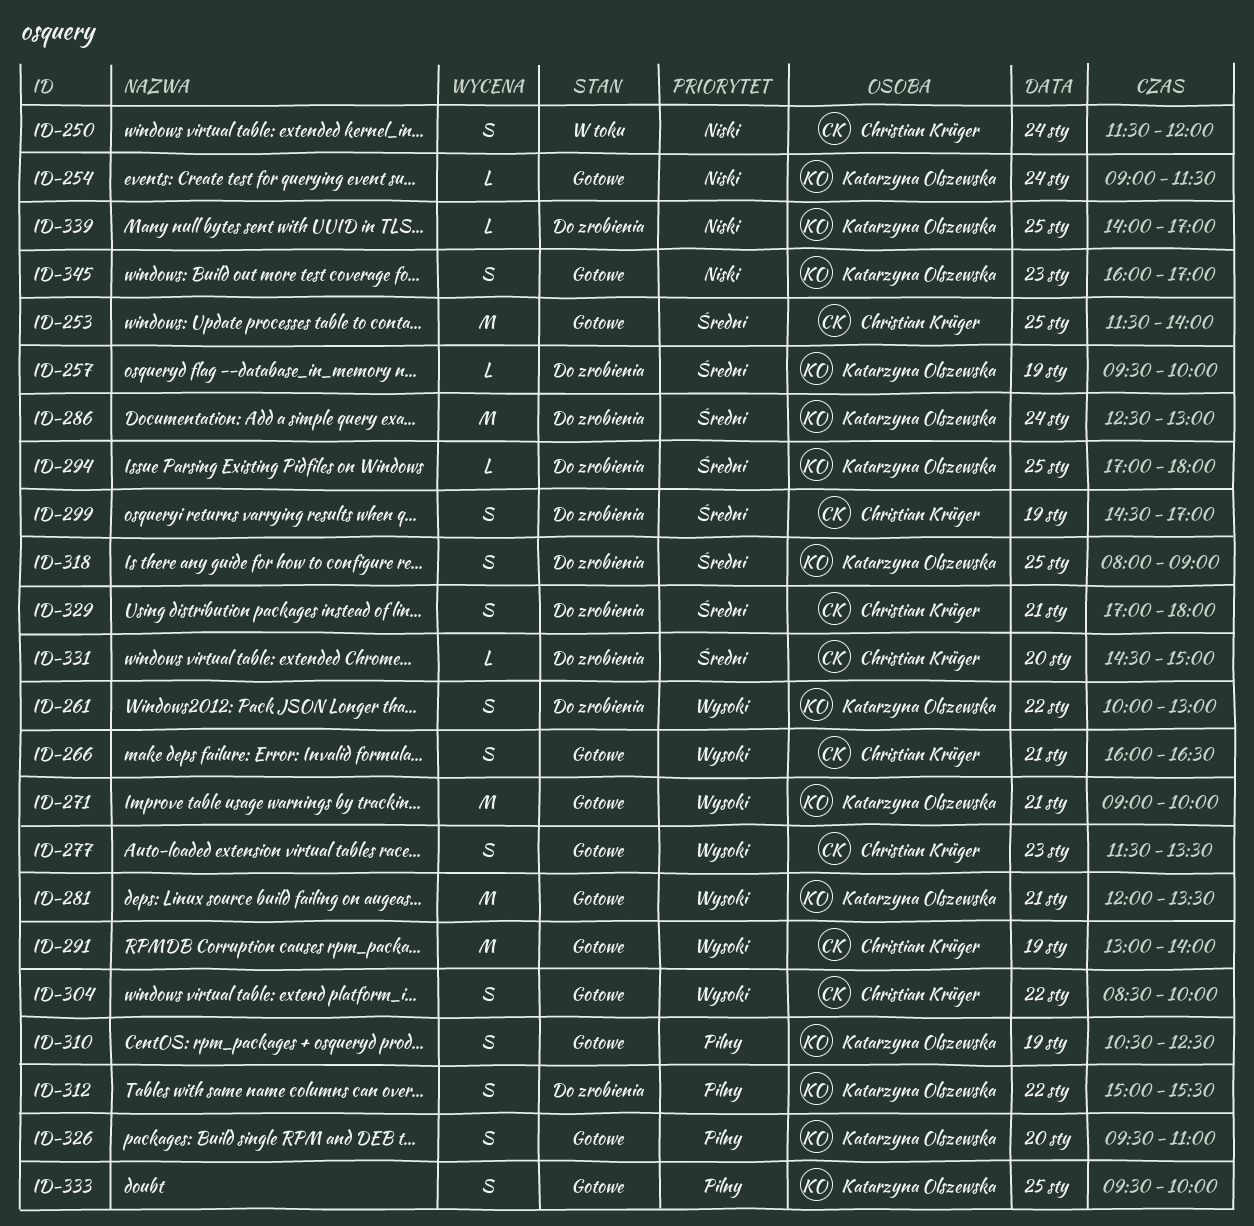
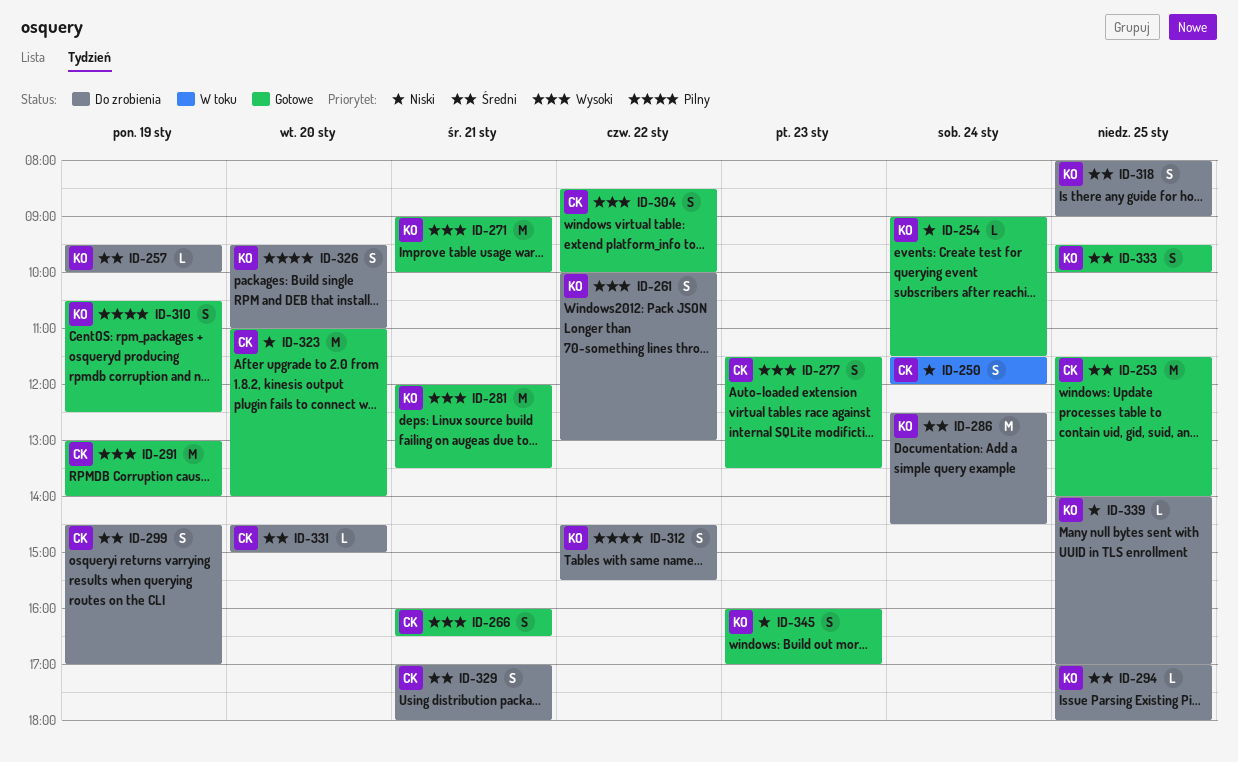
ID-286, ends: 13:00 -> 14:30
ID-312, begins: 15:00 -> 14:30
ID-323: none -> present
ID-326, status: Gotowe -> Do zrobienia
ID-333, priority: Pilny -> Średni

